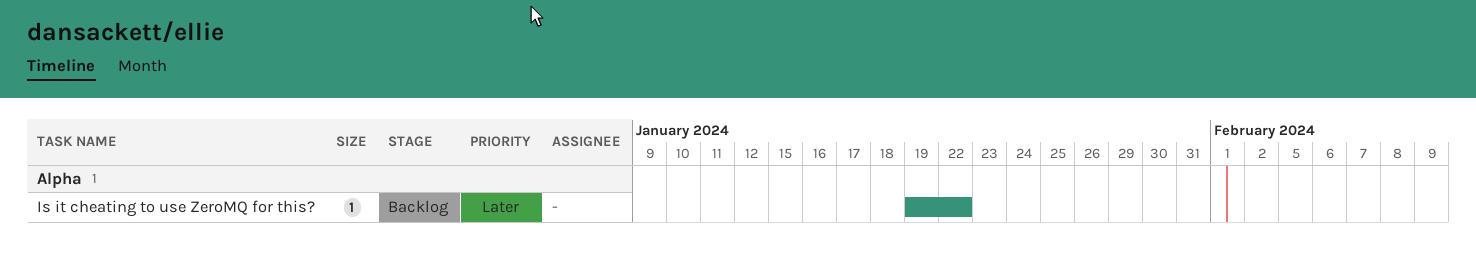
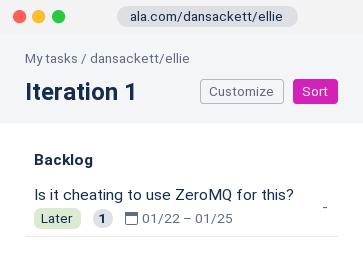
Is it cheating to use ZeroMQ for this?, start: Jan 19 -> Jan 22
Is it cheating to use ZeroMQ for this?, due: Jan 22 -> Jan 25

